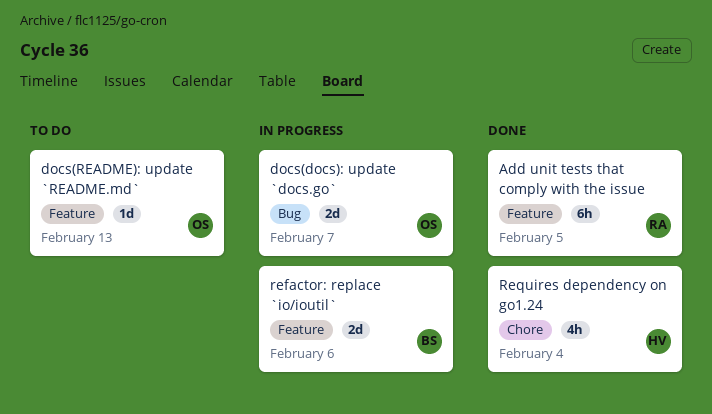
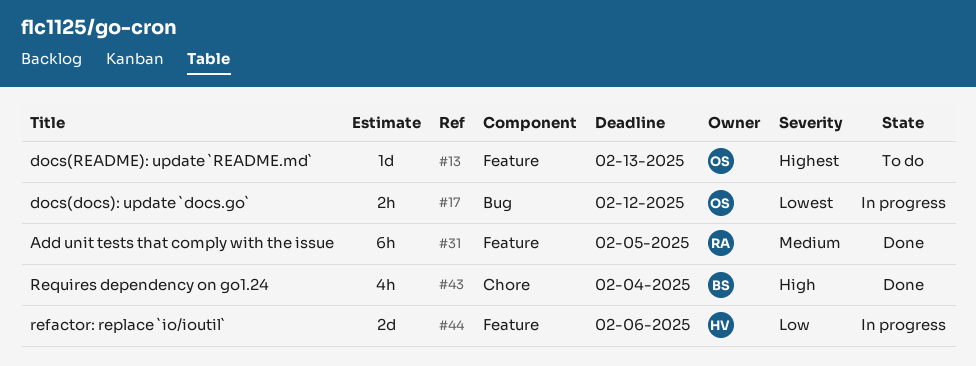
docs(docs): update `docs.go`, estimate: 2d -> 2h
docs(docs): update `docs.go`, due: Feb 7 -> Feb 12
refactor: replace `io/ioutil`, owner: BS -> HV
Requires dependency on go1.24, owner: HV -> BS

